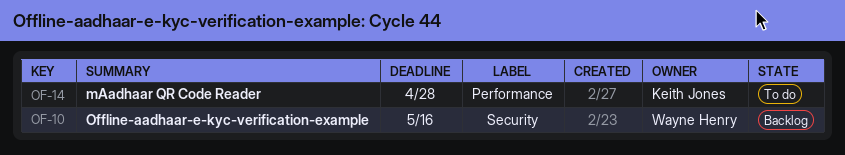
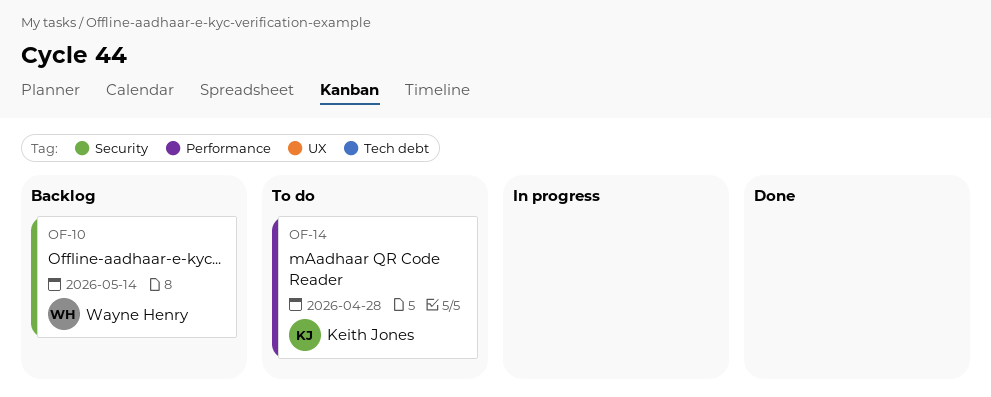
OF-10, due: May 16 -> May 14

